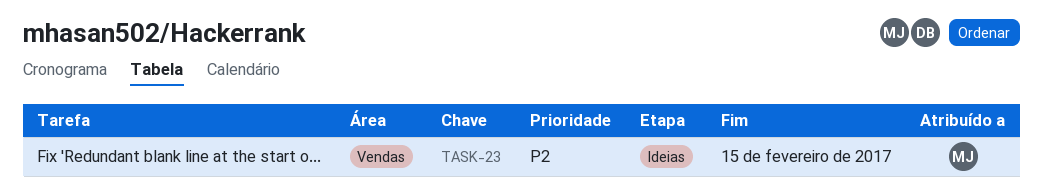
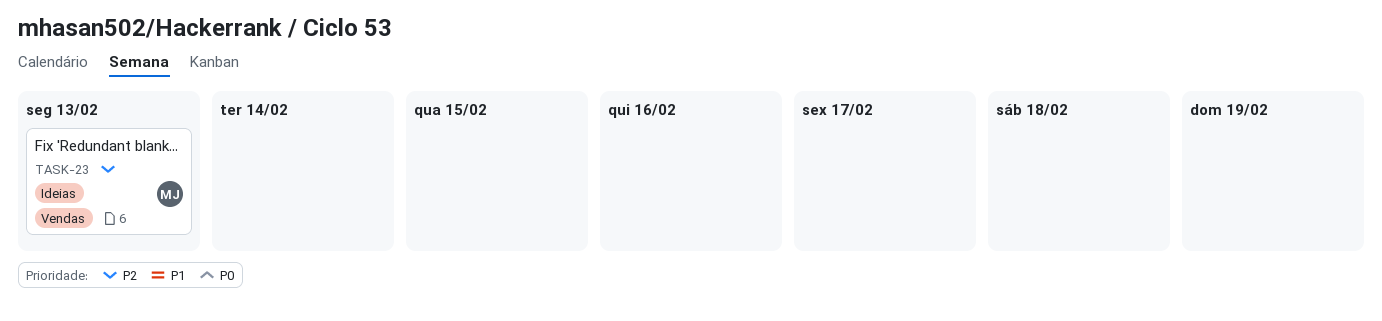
TASK-23, due: Feb 15 -> Feb 13

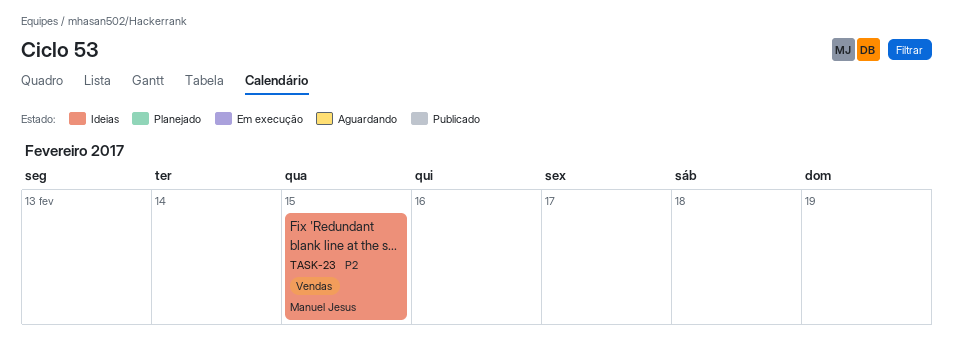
TASK-23, due: Feb 13 -> Feb 15

